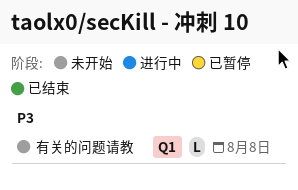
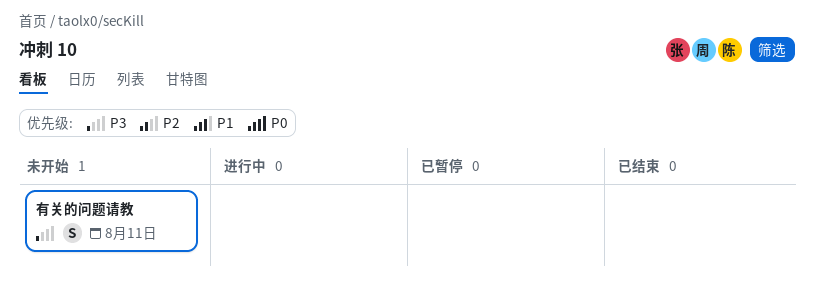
有关的问题请教, estimate: L -> S
有关的问题请教, due: Aug 8 -> Aug 11

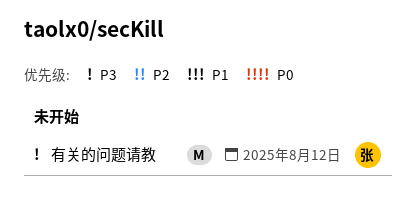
有关的问题请教, estimate: S -> M
有关的问题请教, due: Aug 11 -> Aug 12

